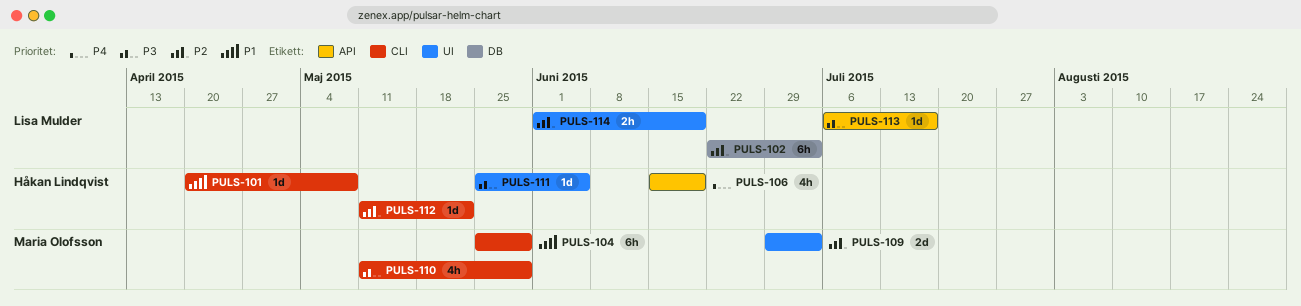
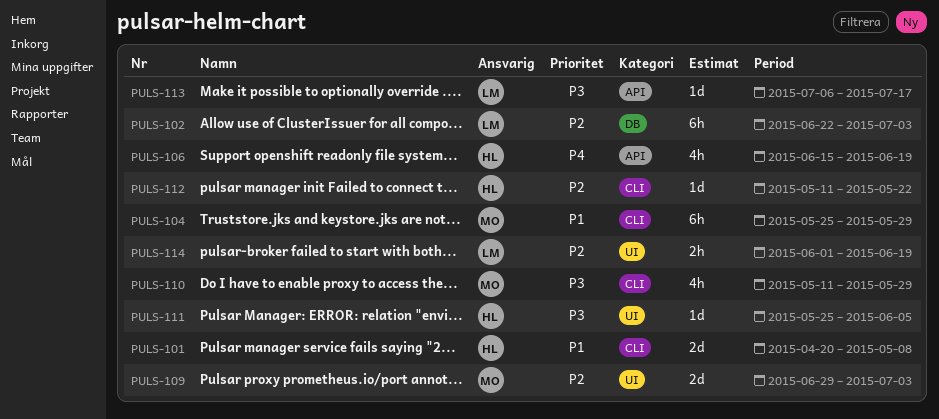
PULS-101, estimate: 1d -> 2d

